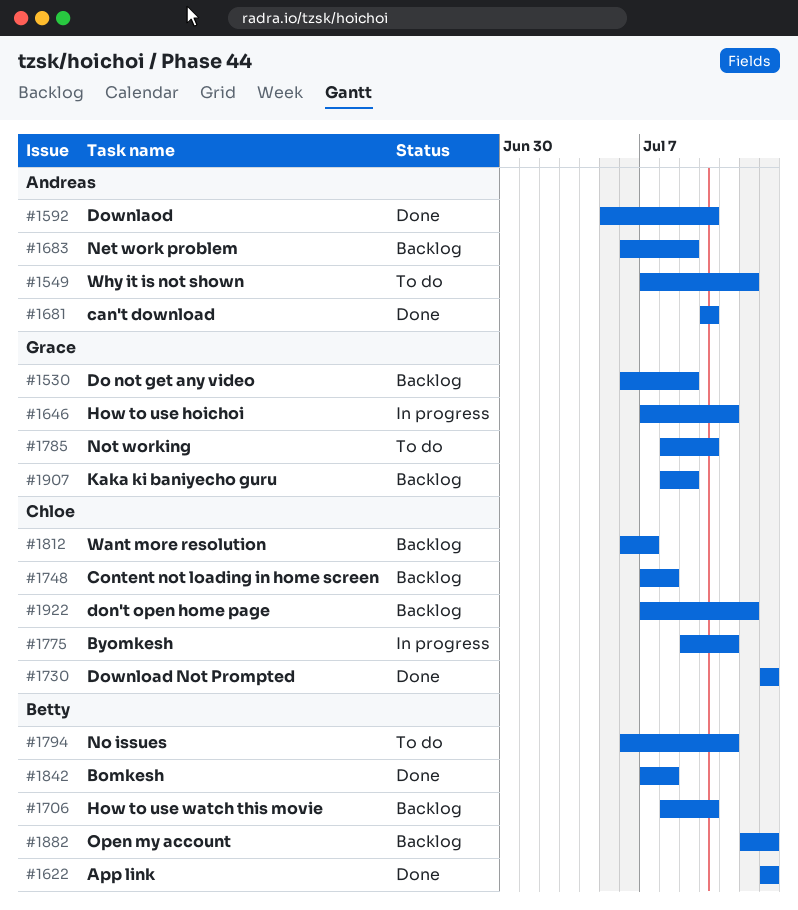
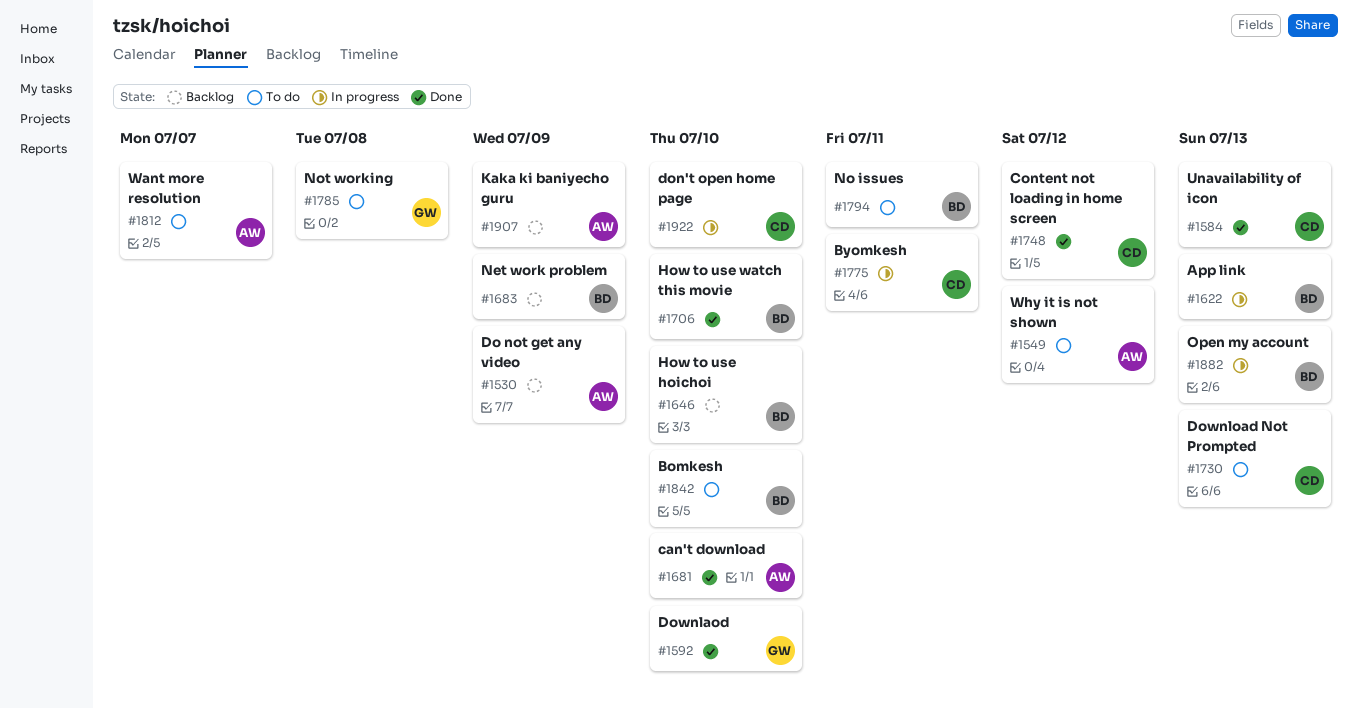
#1530, owner: Grace -> Andreas
#1584: none -> present
#1592, owner: Andreas -> Grace
#1622, status: Done -> In progress
#1646, status: In progress -> Backlog
#1646, owner: Grace -> Betty
#1646, due: Jul 11 -> Jul 10
#1683, owner: Andreas -> Betty
#1706, status: Backlog -> Done
#1730, status: Done -> To do
#1748, status: Backlog -> Done
#1748, due: Jul 8 -> Jul 12
#1785, due: Jul 10 -> Jul 8
#1812, status: Backlog -> To do
#1812, owner: Chloe -> Andreas
#1842, status: Done -> To do
#1842, due: Jul 8 -> Jul 10
#1882, status: Backlog -> In progress
#1907, owner: Grace -> Andreas
#1922, status: Backlog -> In progress
#1922, due: Jul 12 -> Jul 10

